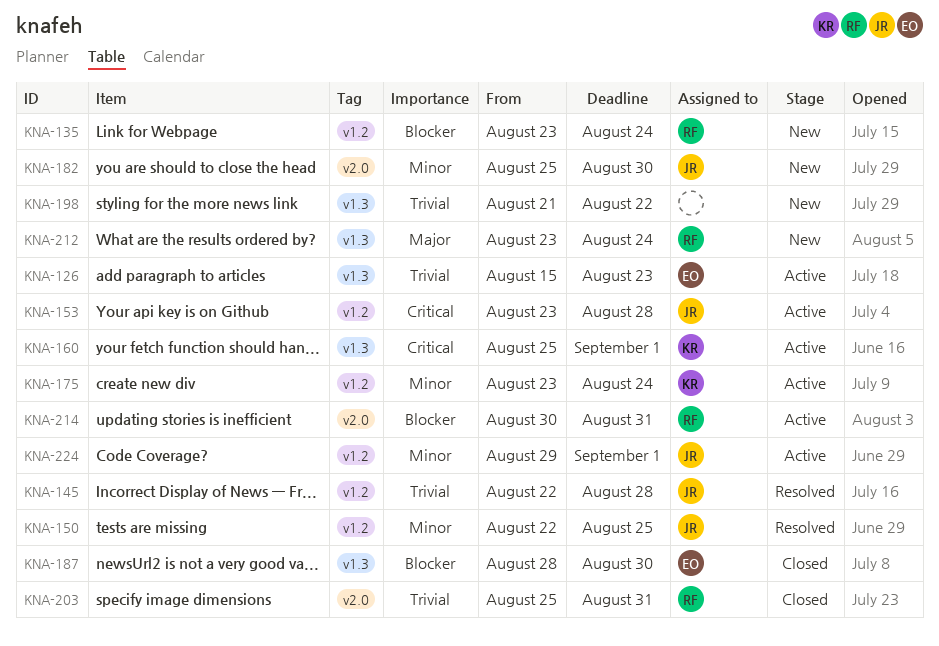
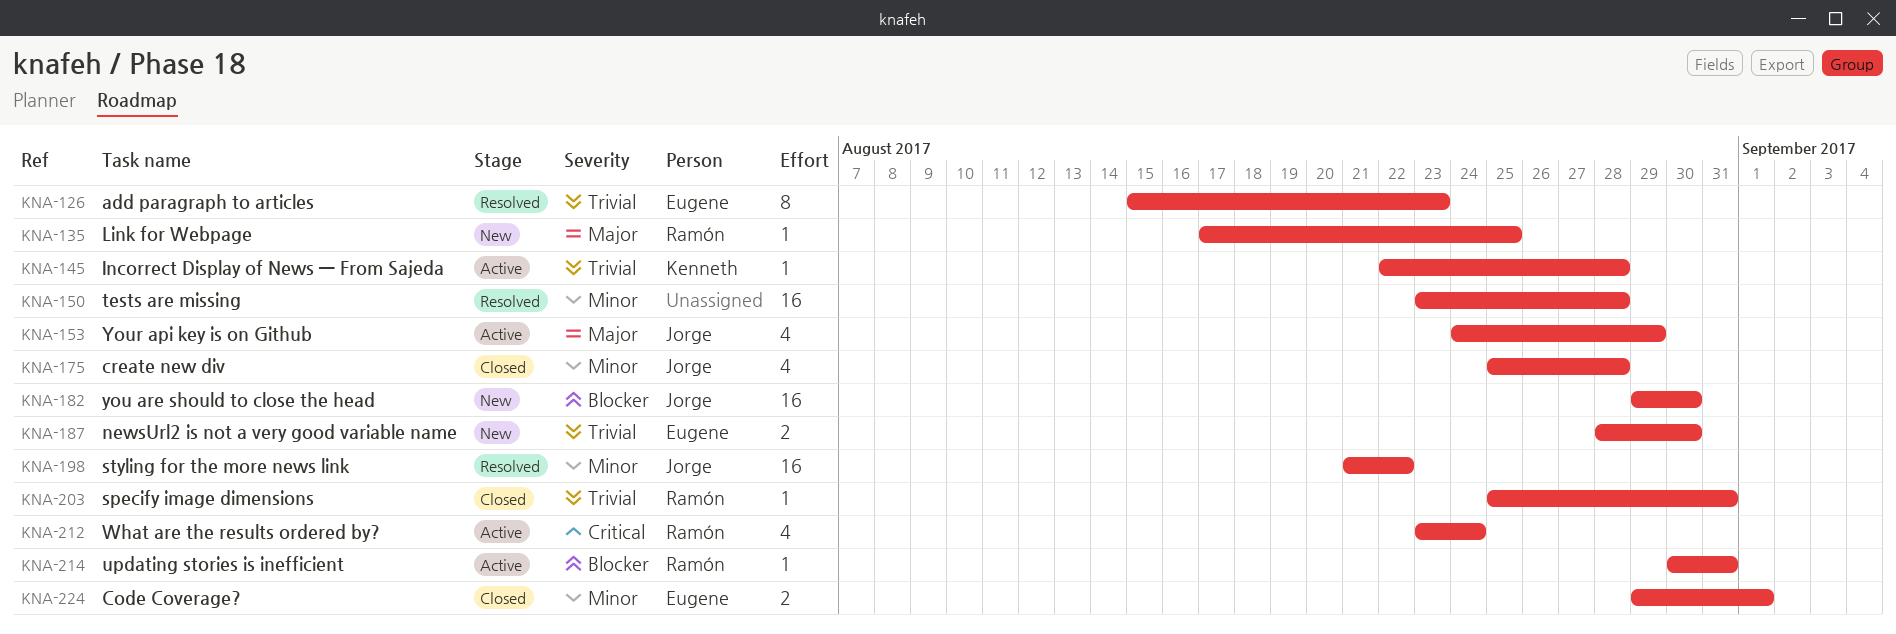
KNA-126, status: Active -> Resolved
KNA-135, priority: Blocker -> Major
KNA-135, start: Aug 23 -> Aug 17
KNA-135, due: Aug 24 -> Aug 25
KNA-145, status: Resolved -> Active
KNA-145, owner: Jorge -> Kenneth
KNA-150, owner: Jorge -> none
KNA-150, start: Aug 22 -> Aug 23
KNA-150, due: Aug 25 -> Aug 28
KNA-153, priority: Critical -> Major
KNA-153, start: Aug 23 -> Aug 24
KNA-153, due: Aug 28 -> Aug 29
KNA-160: present -> none
KNA-175, status: Active -> Closed
KNA-175, owner: Kenneth -> Jorge
KNA-175, start: Aug 23 -> Aug 25
KNA-175, due: Aug 24 -> Aug 28
KNA-182, priority: Minor -> Blocker
KNA-182, start: Aug 25 -> Aug 29
KNA-187, status: Closed -> New
KNA-187, priority: Blocker -> Trivial
KNA-198, status: New -> Resolved
KNA-198, owner: none -> Jorge
KNA-198, priority: Trivial -> Minor
KNA-212, status: New -> Active
KNA-212, priority: Major -> Critical
KNA-224, status: Active -> Closed
KNA-224, owner: Jorge -> Eugene

